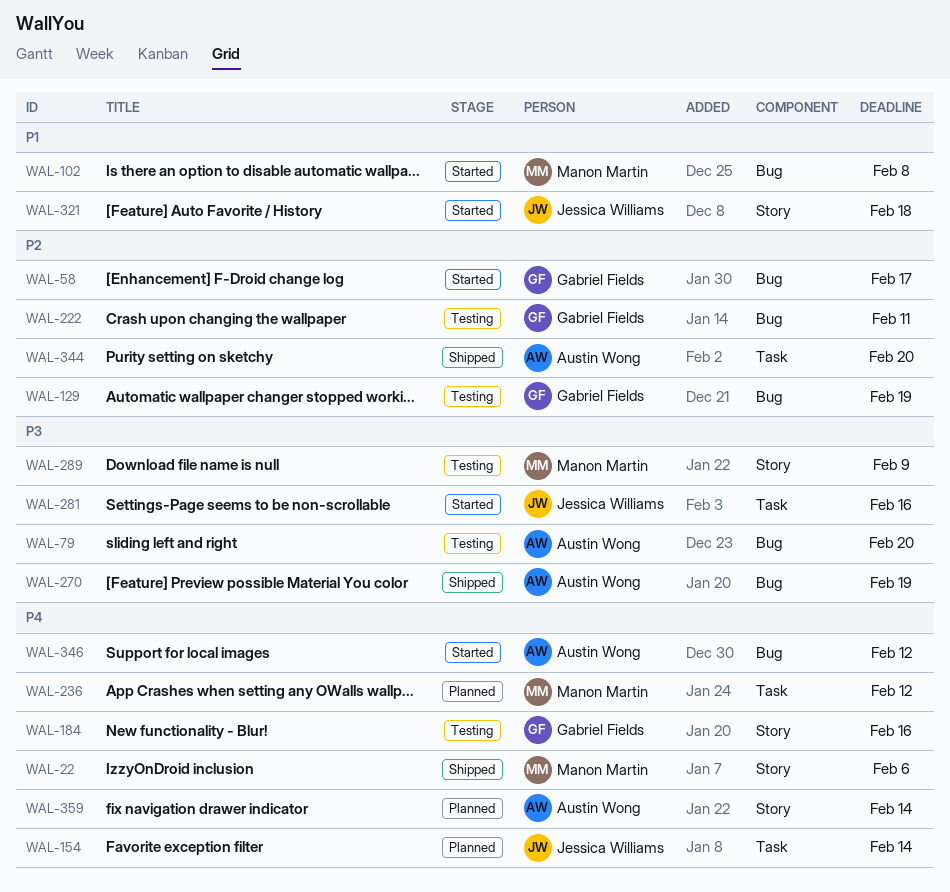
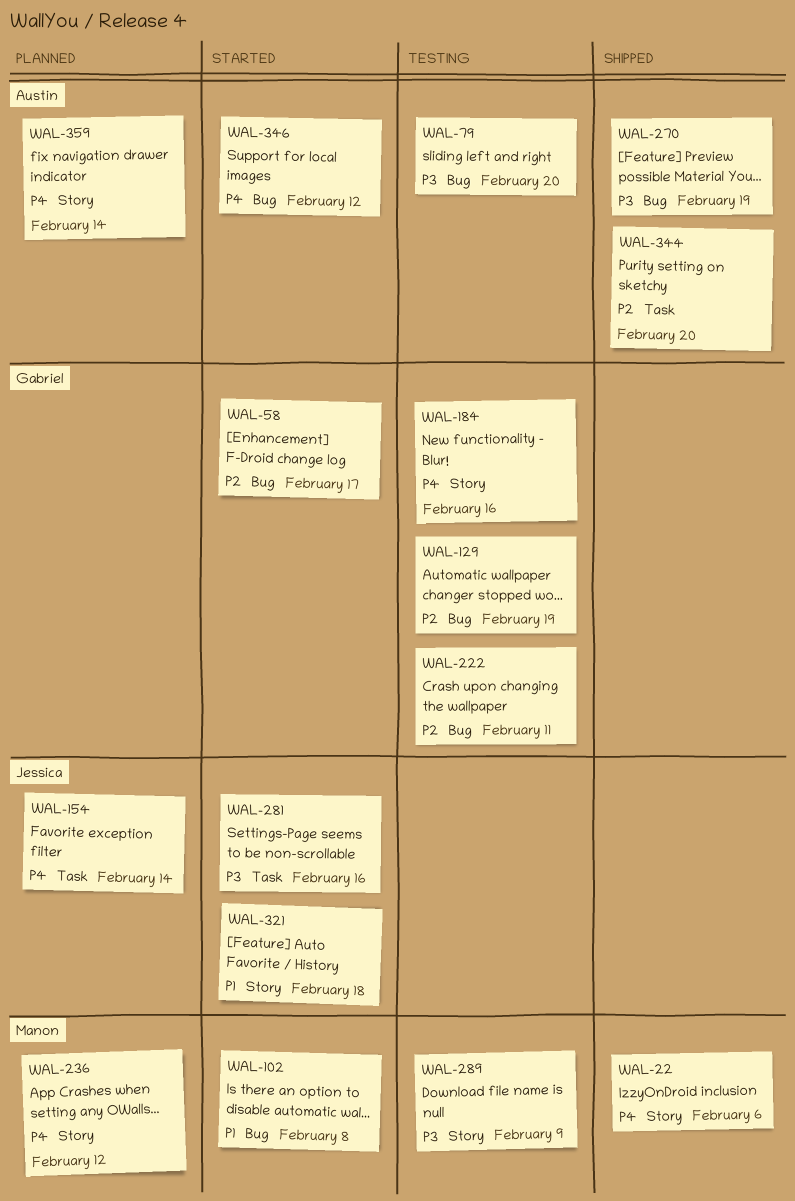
WAL-236, label: Task -> Story

